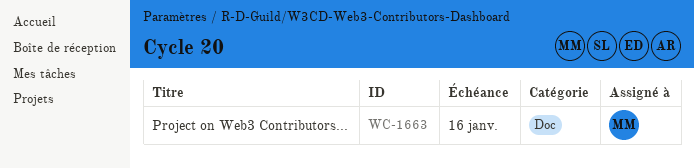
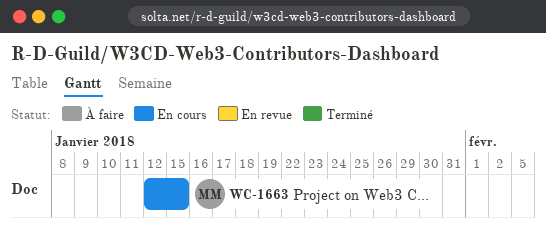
WC-1663, due: Jan 16 -> Jan 15

